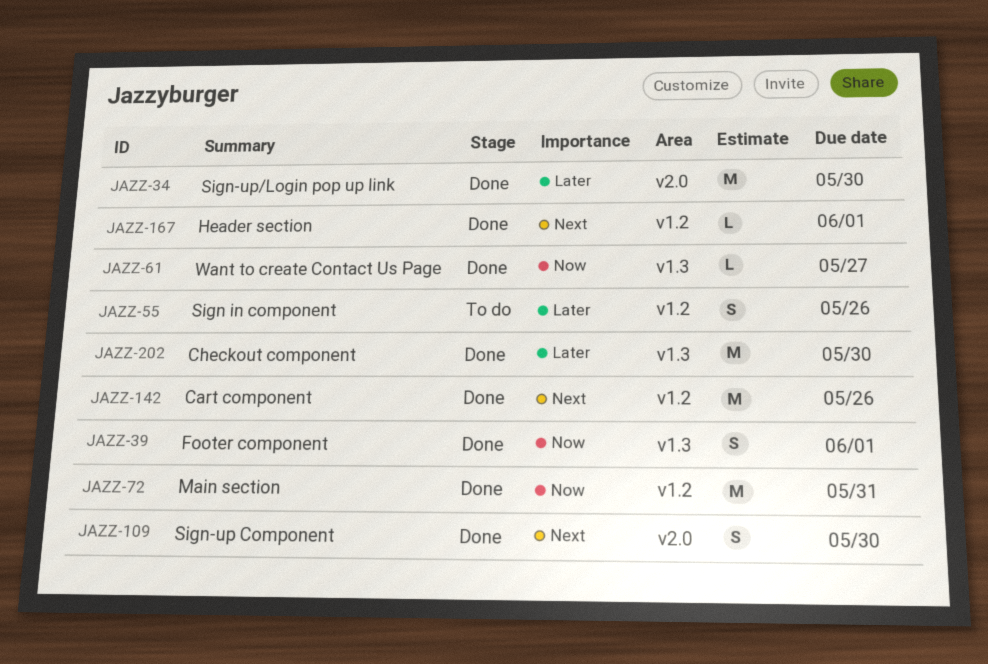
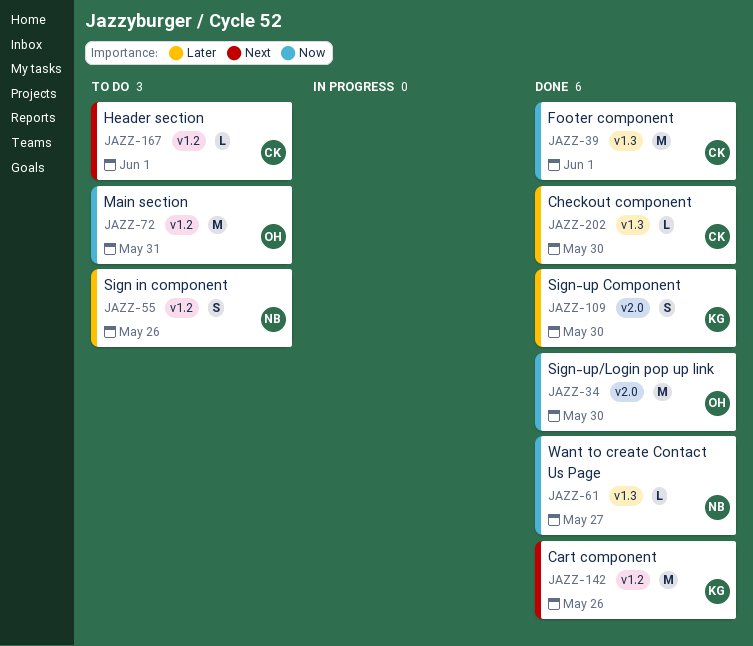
JAZZ-34, priority: Later -> Now
JAZZ-39, estimate: S -> M
JAZZ-72, status: Done -> To do
JAZZ-109, priority: Next -> Later
JAZZ-167, status: Done -> To do
JAZZ-202, estimate: M -> L

